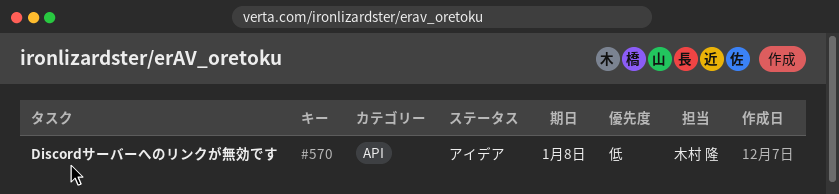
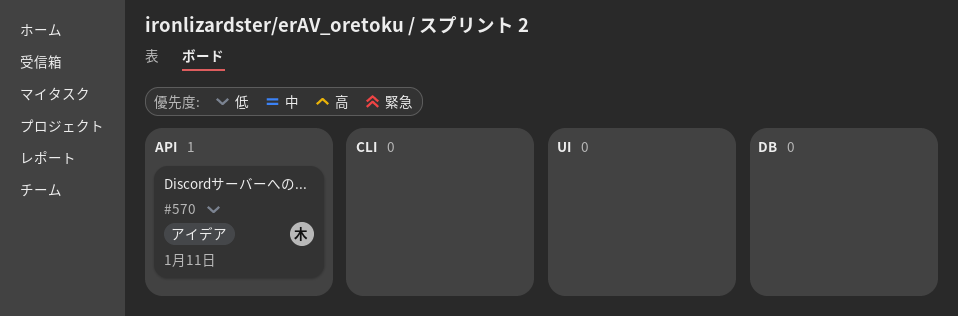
#570, due: Jan 8 -> Jan 11

